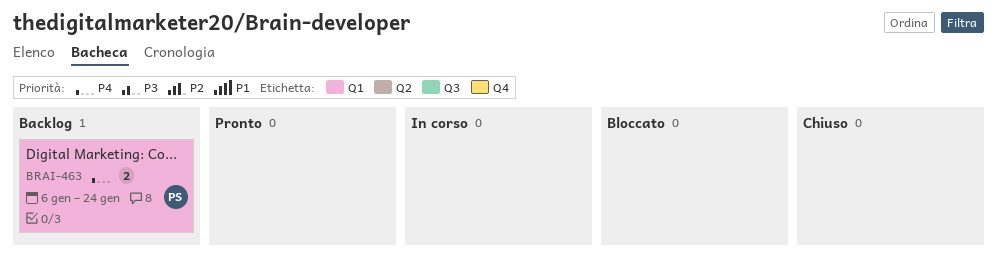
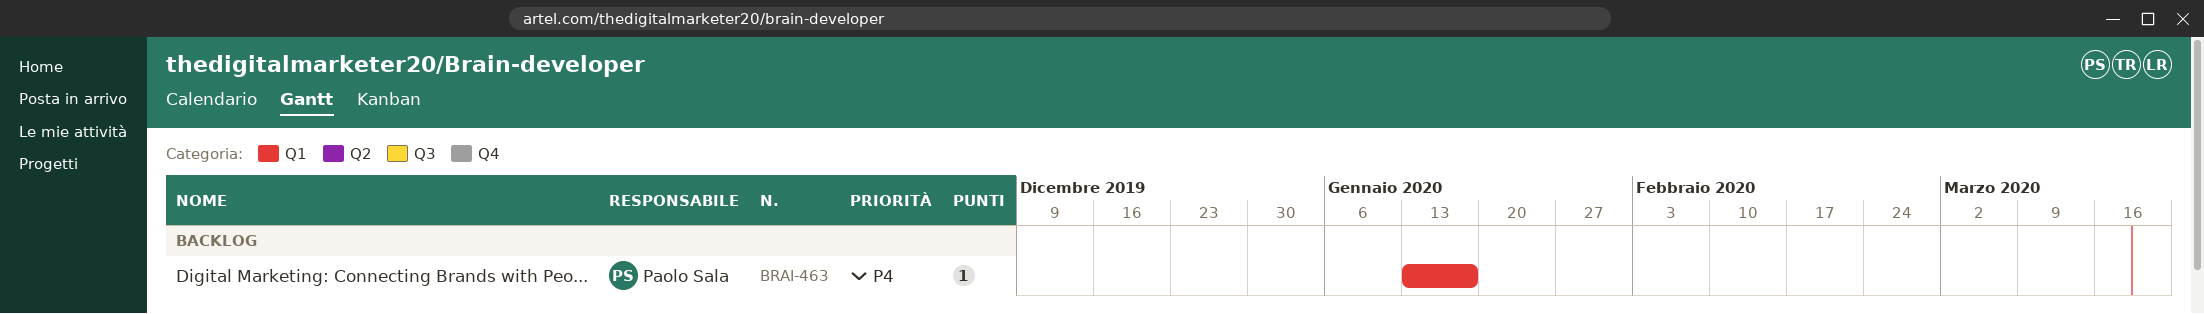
BRAI-463, estimate: 2 -> 1
BRAI-463, start: Jan 6 -> Jan 13
BRAI-463, due: Jan 24 -> Jan 17

